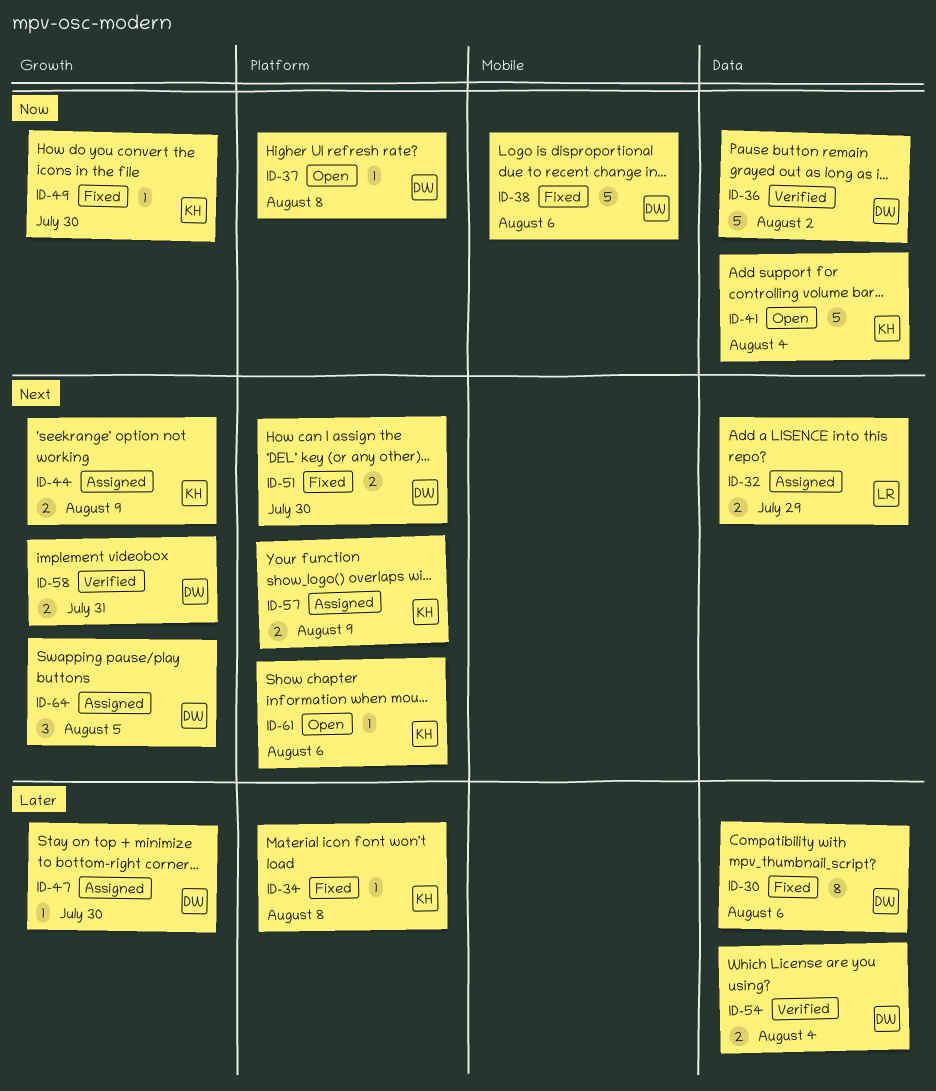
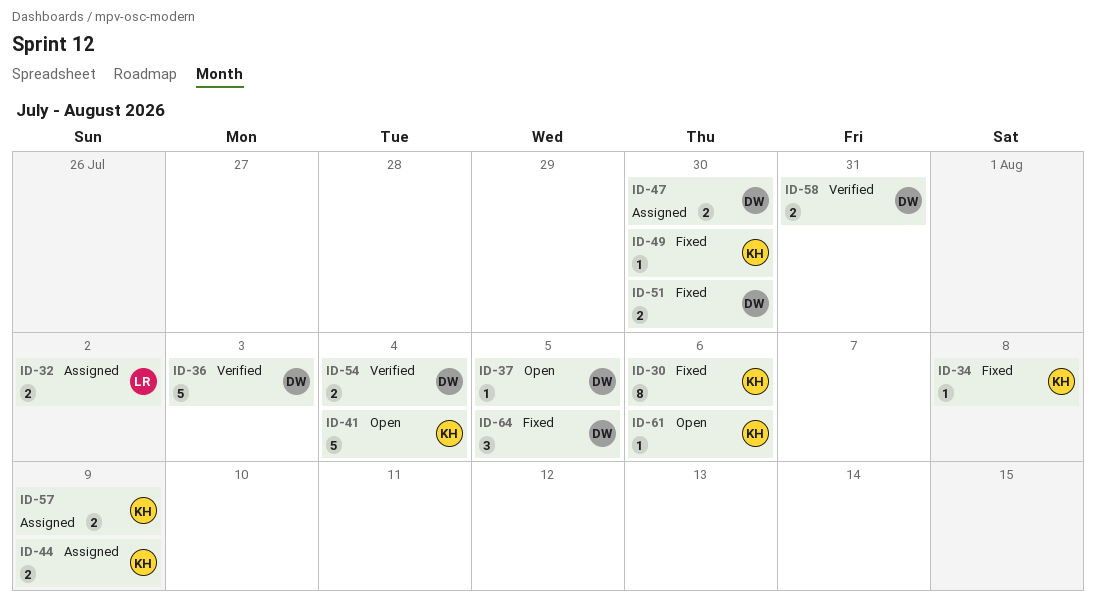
ID-30, owner: DW -> KH
ID-32, due: Jul 29 -> Aug 2
ID-36, due: Aug 2 -> Aug 3
ID-37, due: Aug 8 -> Aug 5
ID-38: present -> none
ID-47, estimate: 1 -> 2
ID-64, status: Assigned -> Fixed

